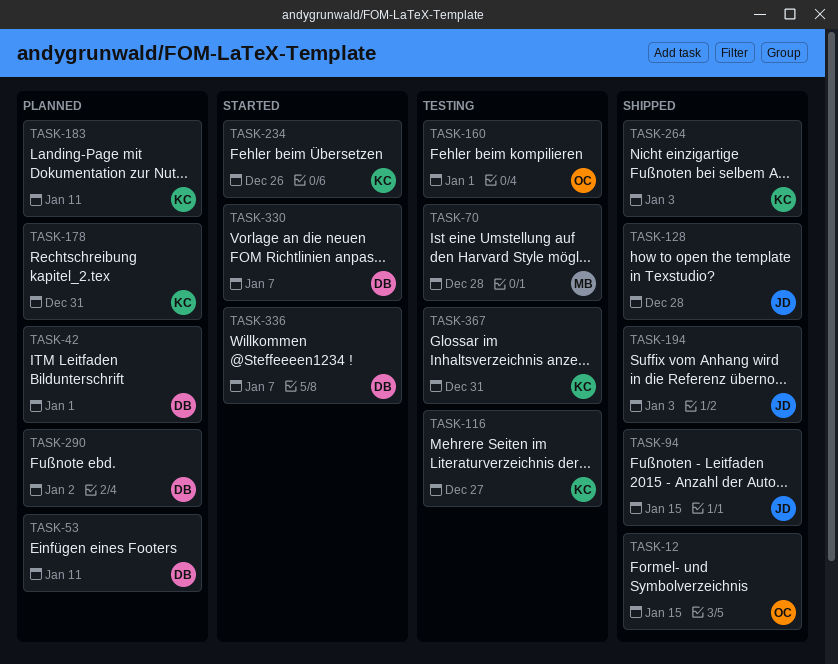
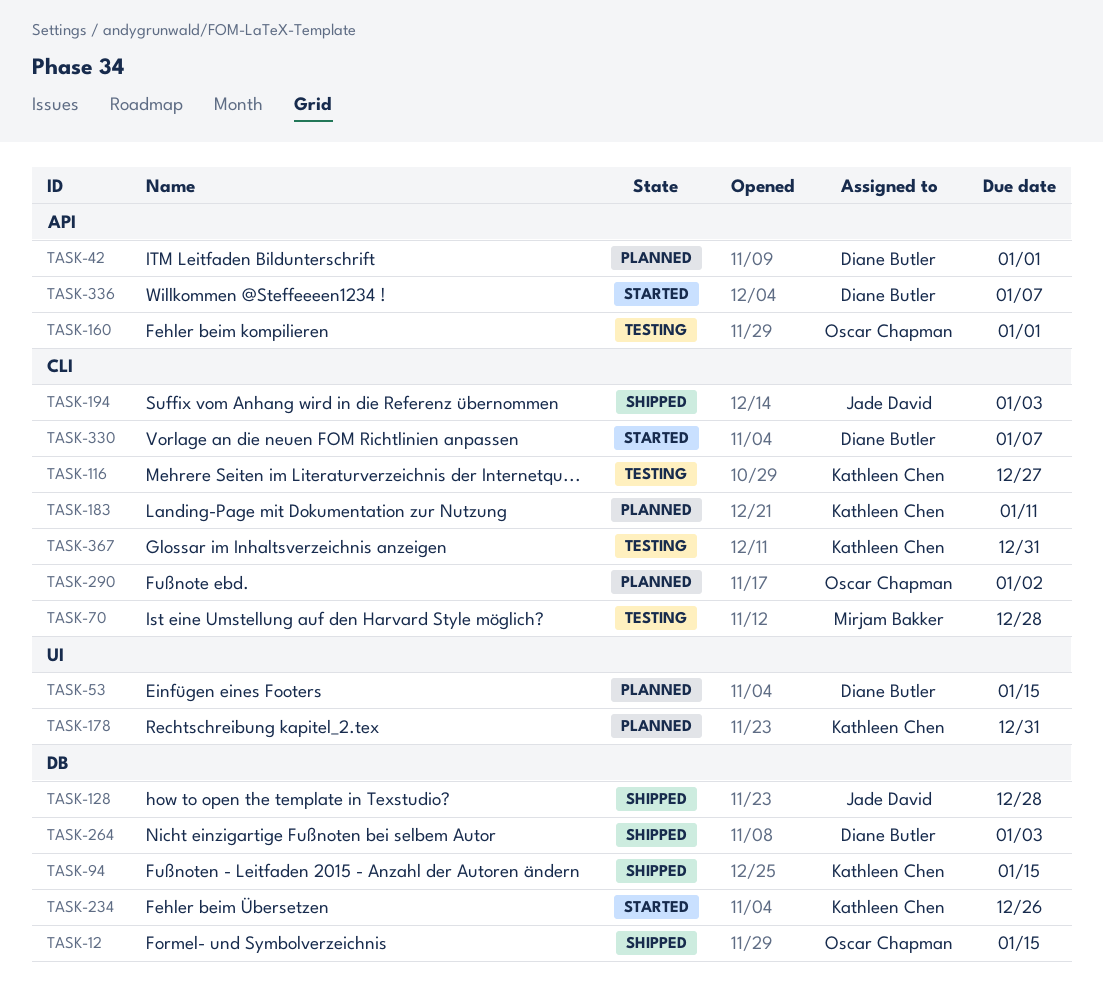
TASK-53, due: Jan 11 -> Jan 15
TASK-94, owner: Jade David -> Kathleen Chen
TASK-264, owner: Kathleen Chen -> Diane Butler
TASK-290, owner: Diane Butler -> Oscar Chapman

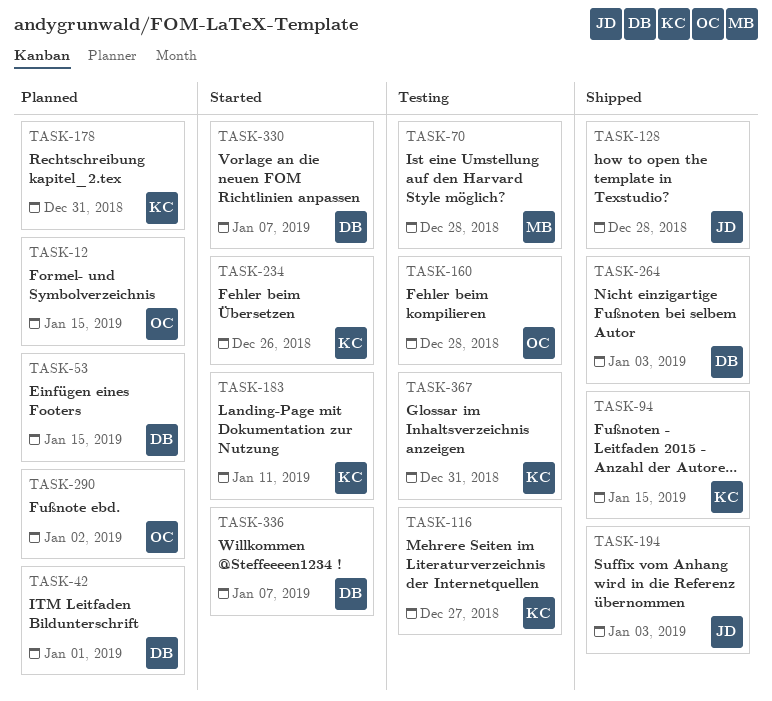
TASK-12, status: Shipped -> Planned
TASK-160, due: Jan 1 -> Dec 28
TASK-183, status: Planned -> Started

